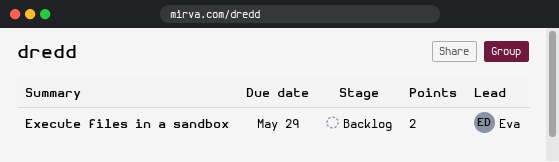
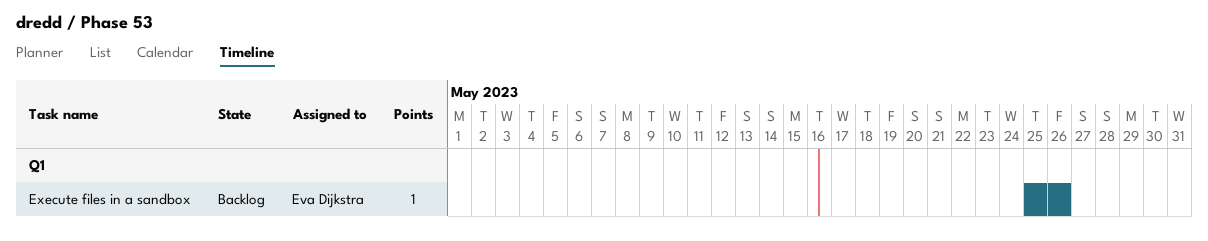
Execute files in a sandbox, estimate: 2 -> 1
Execute files in a sandbox, due: May 29 -> May 26

